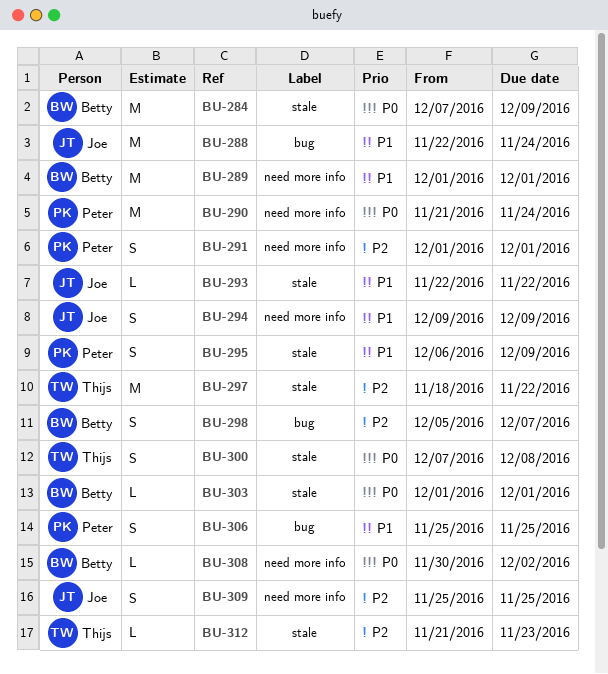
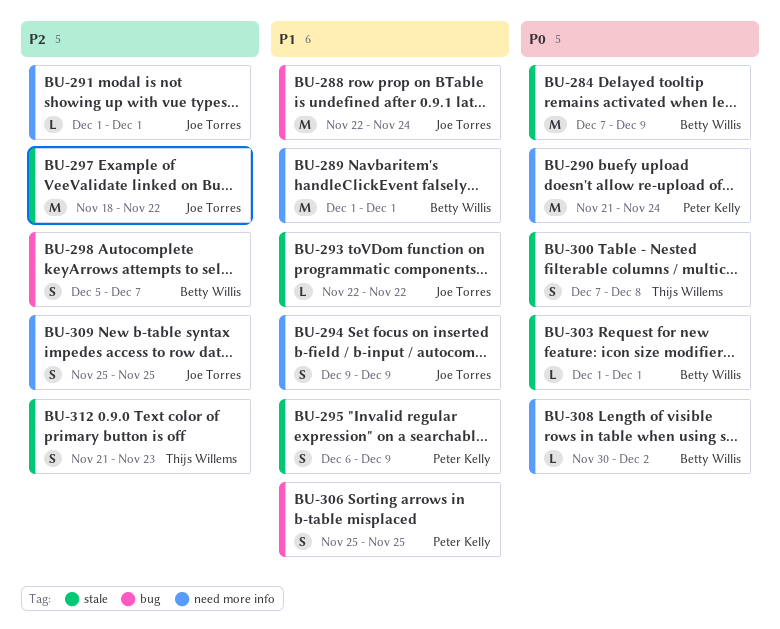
BU-291, owner: Peter Kelly -> Joe Torres
BU-291, estimate: S -> L
BU-297, owner: Thijs Willems -> Joe Torres
BU-312, estimate: L -> S

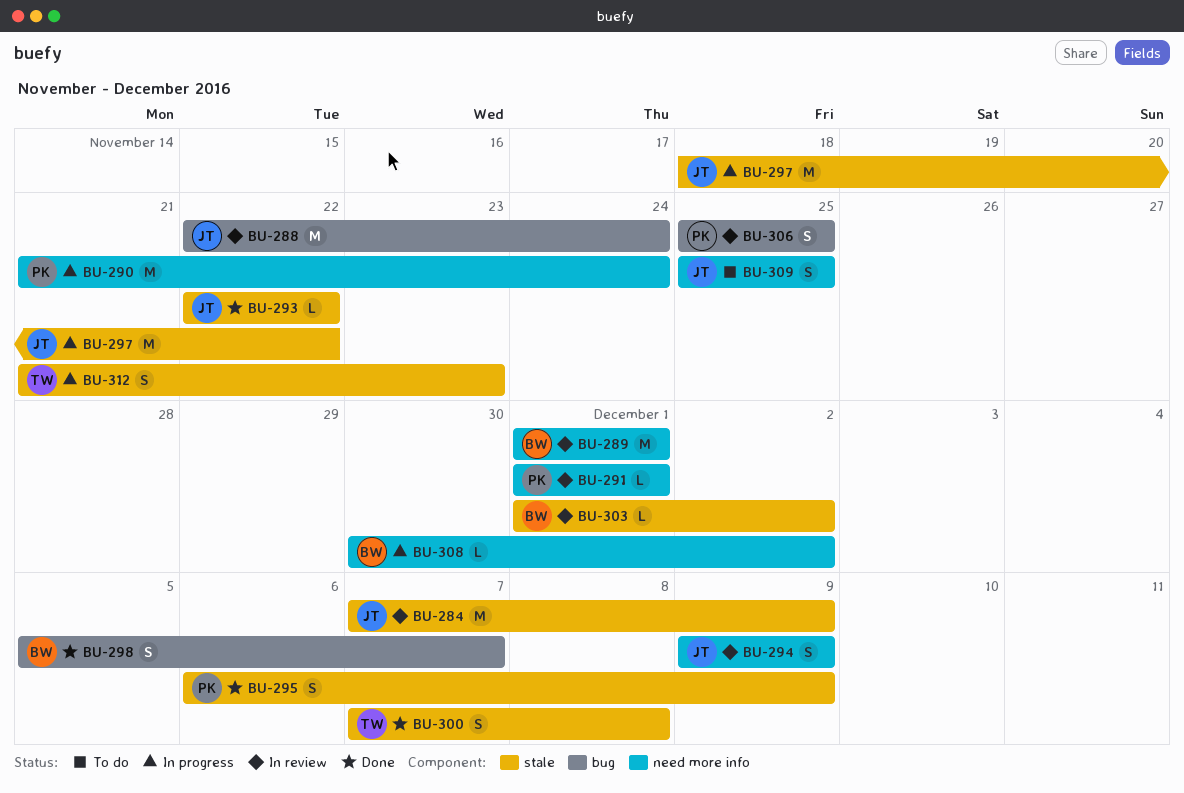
BU-284, owner: Betty Willis -> Joe Torres
BU-291, owner: Joe Torres -> Peter Kelly
BU-303, due: Dec 1 -> Dec 2

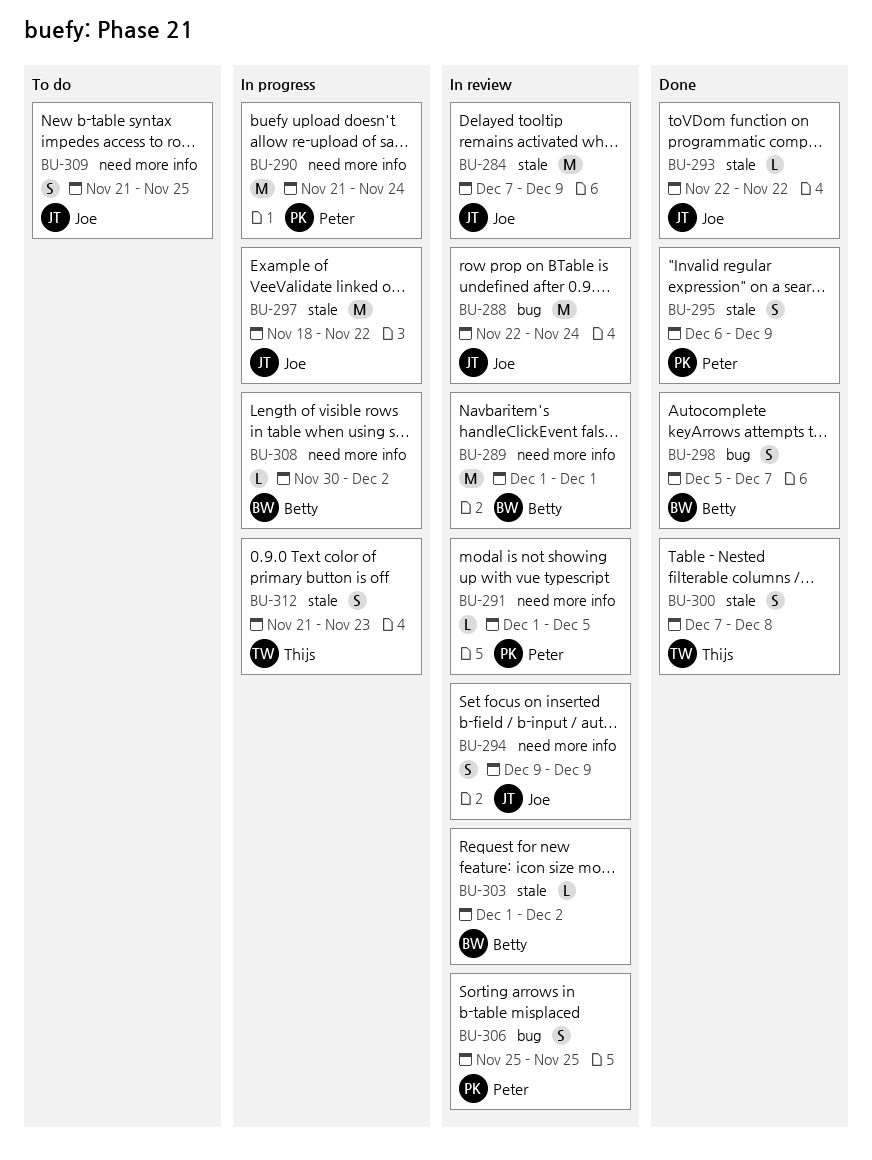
BU-291, due: Dec 1 -> Dec 5
BU-309, start: Nov 25 -> Nov 21

